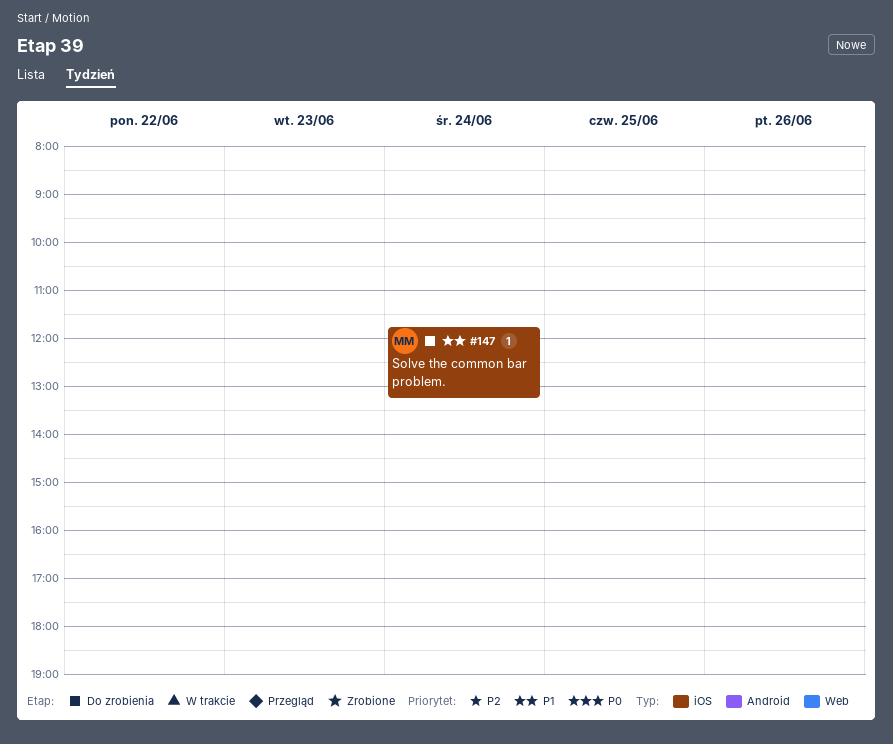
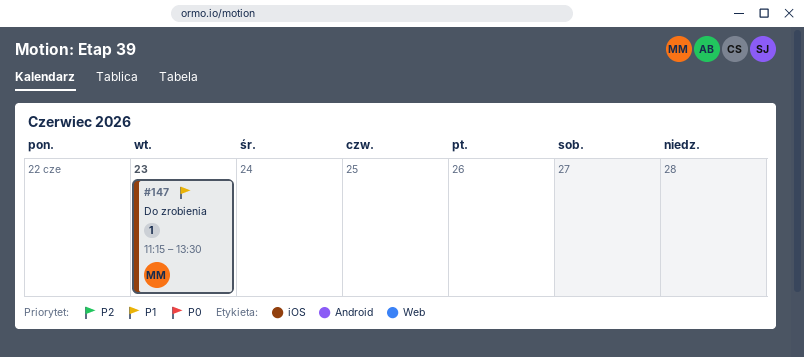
#147, day: Jun 24 -> Jun 23
#147, begins: 11:45 -> 11:15
#147, ends: 13:15 -> 13:30

